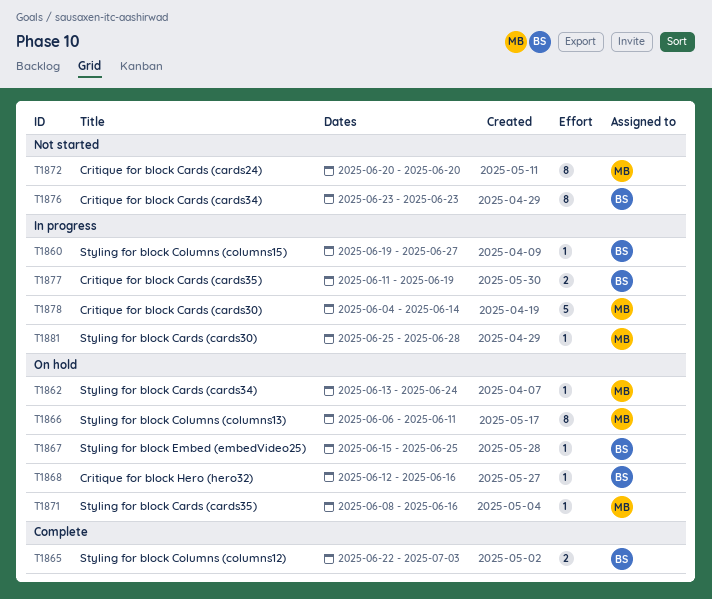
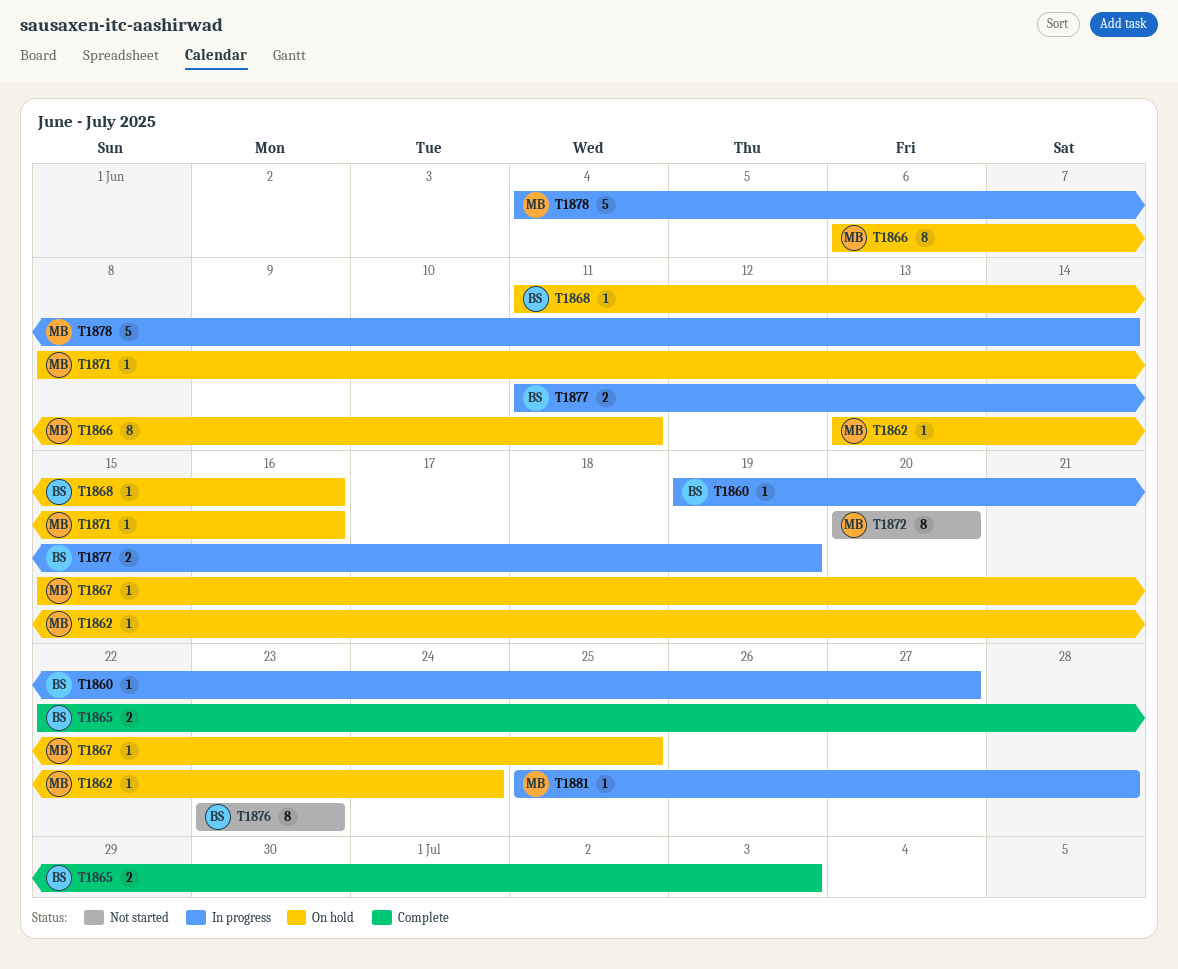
T1867, owner: BS -> MB
T1868, start: Jun 12 -> Jun 11

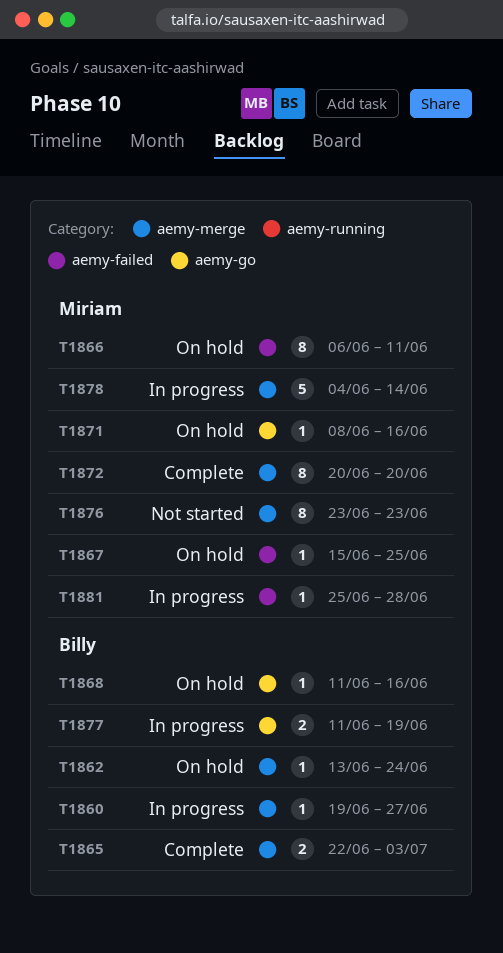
T1862, owner: Miriam -> Billy
T1872, status: Not started -> Complete
T1876, owner: Billy -> Miriam

